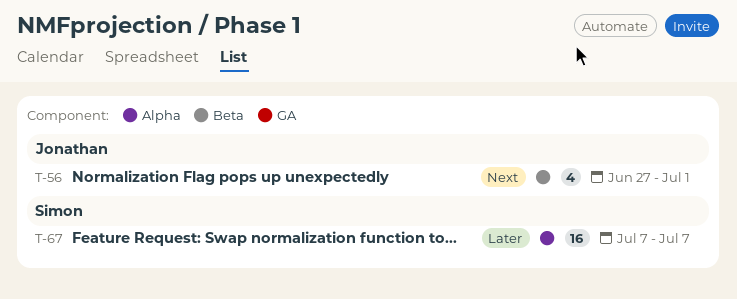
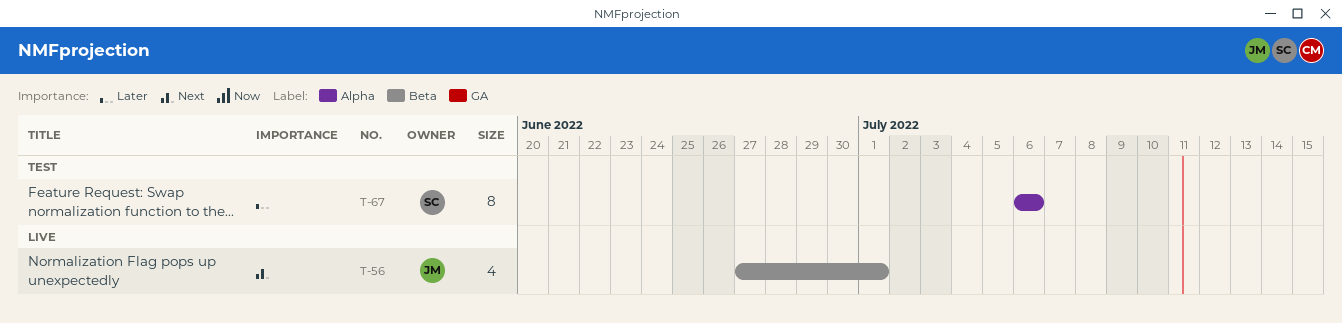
T-67, estimate: 16 -> 8
T-67, start: Jul 7 -> Jul 6
T-67, due: Jul 7 -> Jul 6

